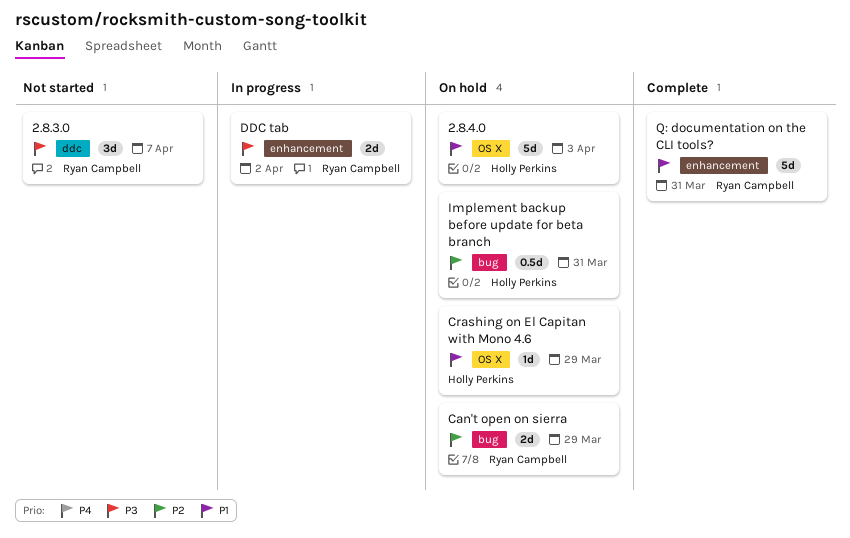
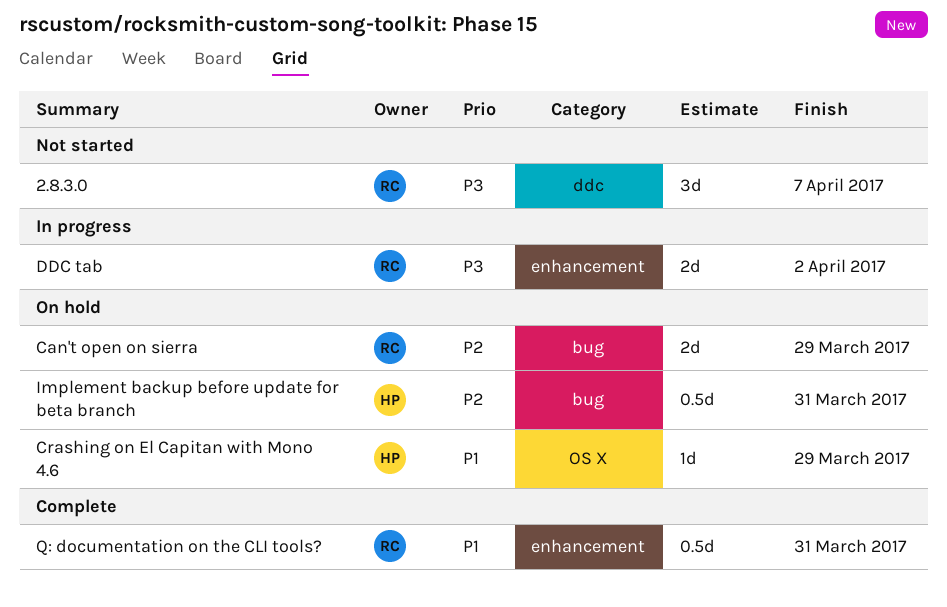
2.8.4.0: present -> none
Q: documentation on the CLI tools?, estimate: 5d -> 0.5d

